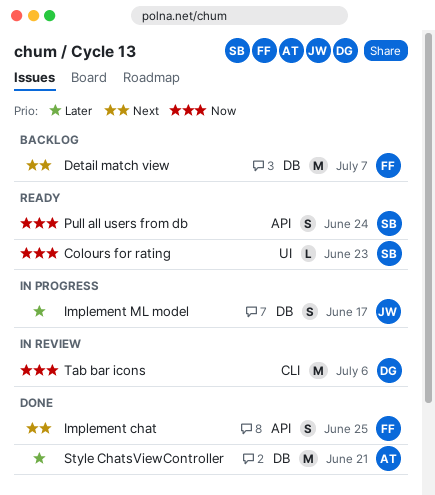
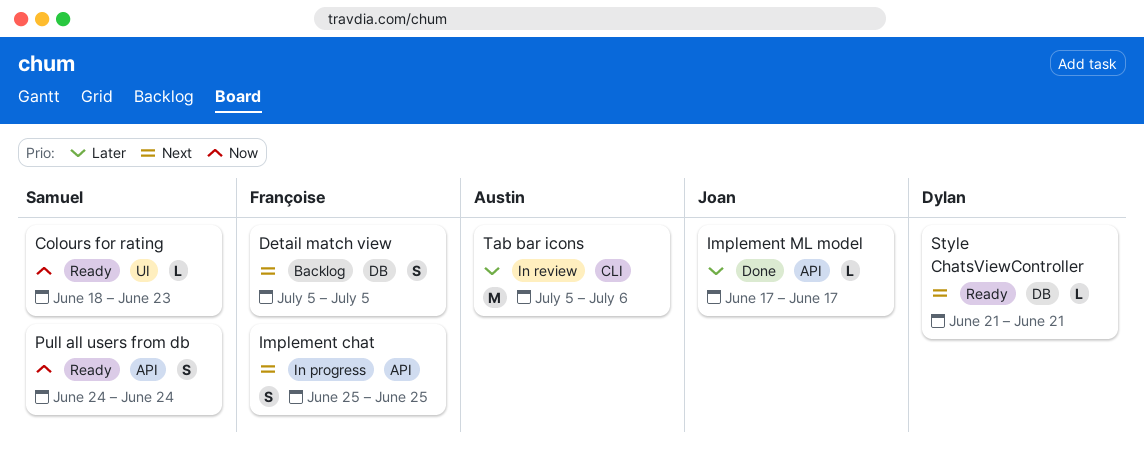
Detail match view, estimate: M -> S
Detail match view, due: Jul 7 -> Jul 5
Implement chat, status: Done -> In progress
Implement ML model, status: In progress -> Done
Implement ML model, label: DB -> API
Implement ML model, estimate: S -> L
Style ChatsViewController, status: Done -> Ready
Style ChatsViewController, owner: Austin -> Dylan
Style ChatsViewController, priority: Later -> Next
Style ChatsViewController, estimate: M -> L
Tab bar icons, owner: Dylan -> Austin
Tab bar icons, priority: Now -> Later

